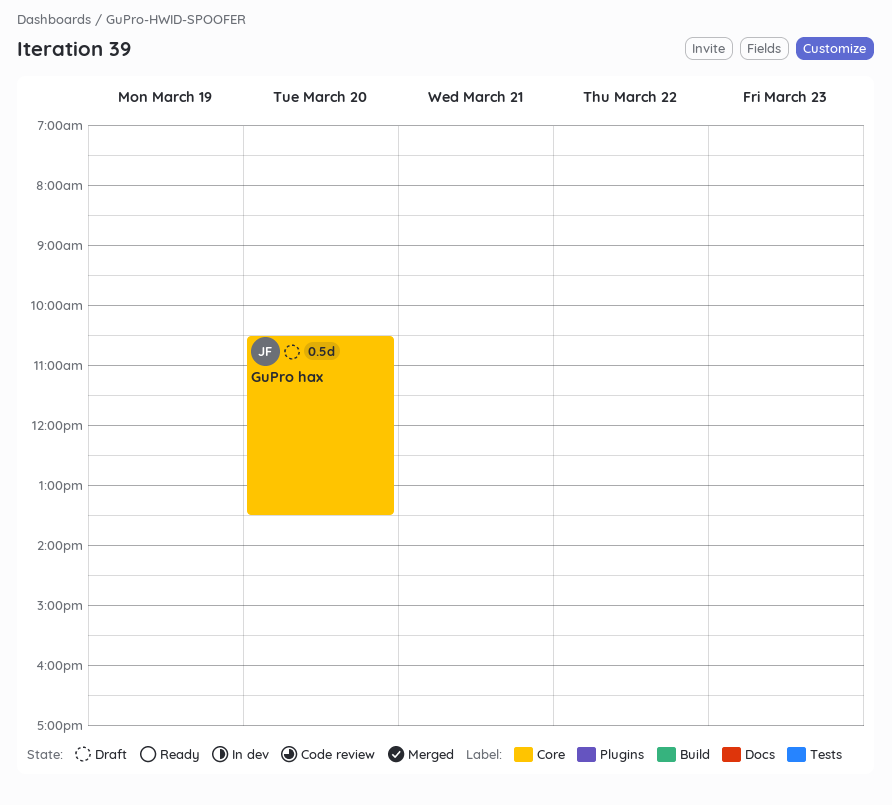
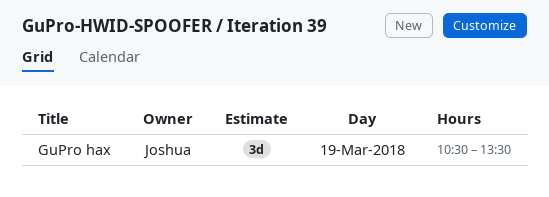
GuPro hax, estimate: 0.5d -> 3d
GuPro hax, day: Mar 20 -> Mar 19

